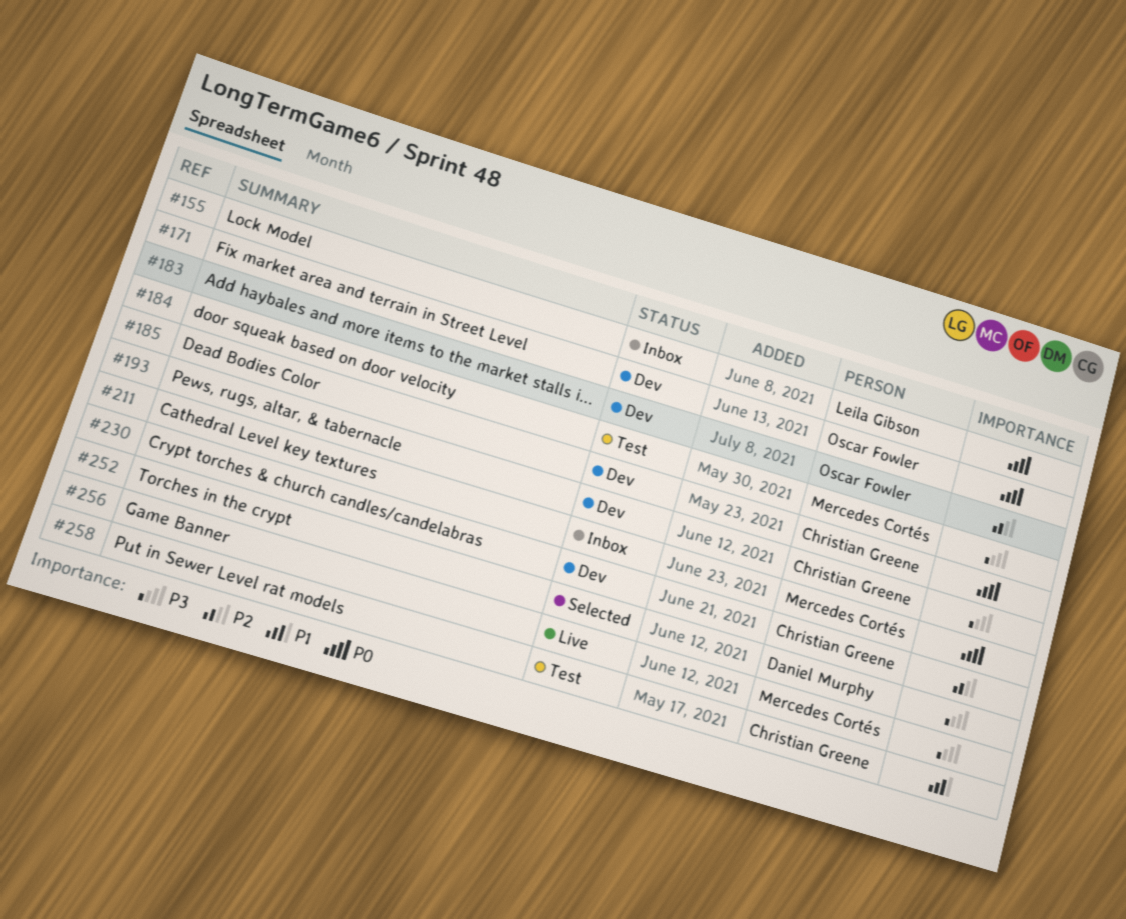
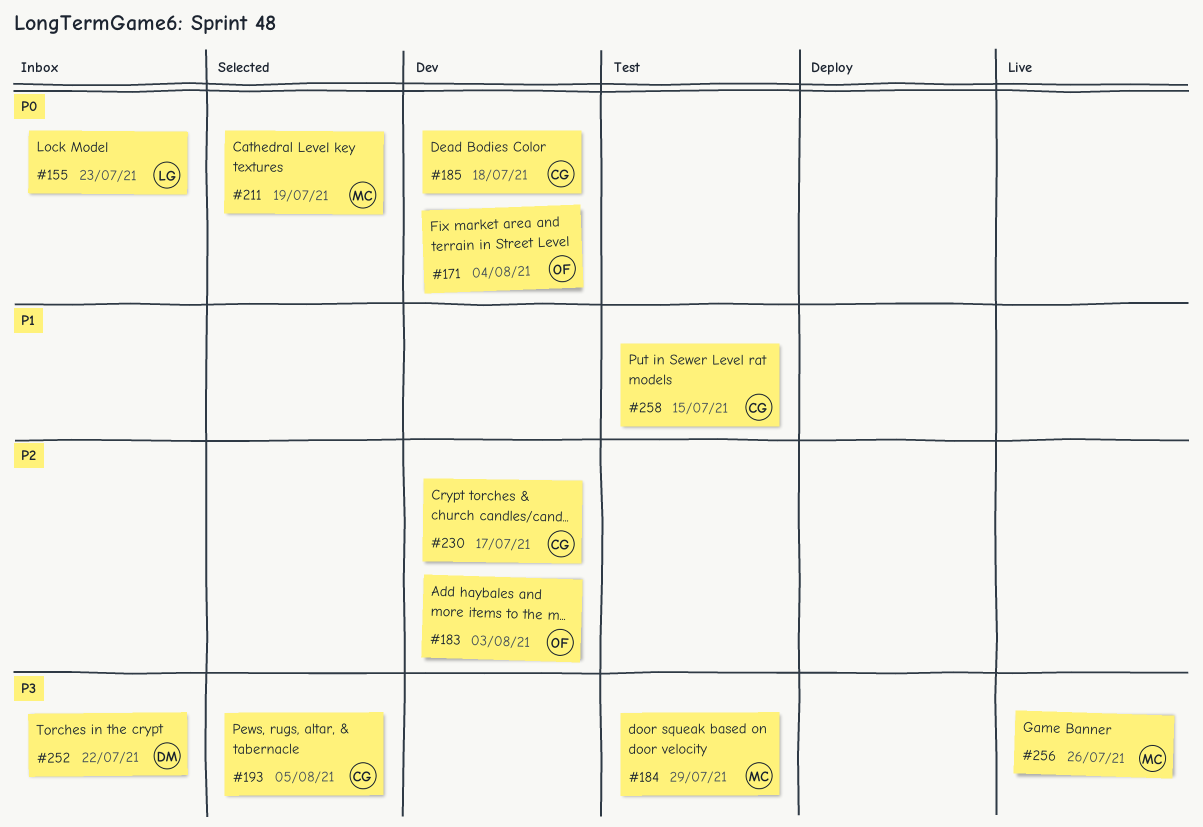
#193, status: Dev -> Selected
#211, status: Inbox -> Selected
#252, status: Selected -> Inbox

